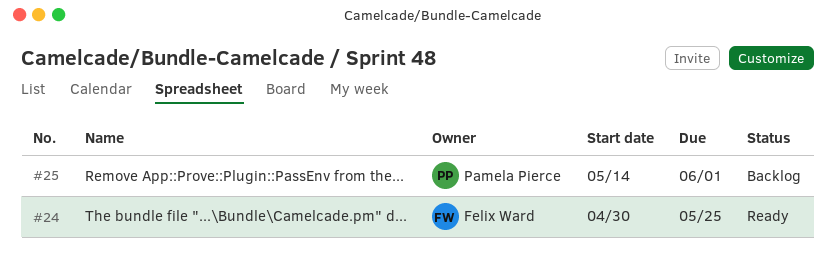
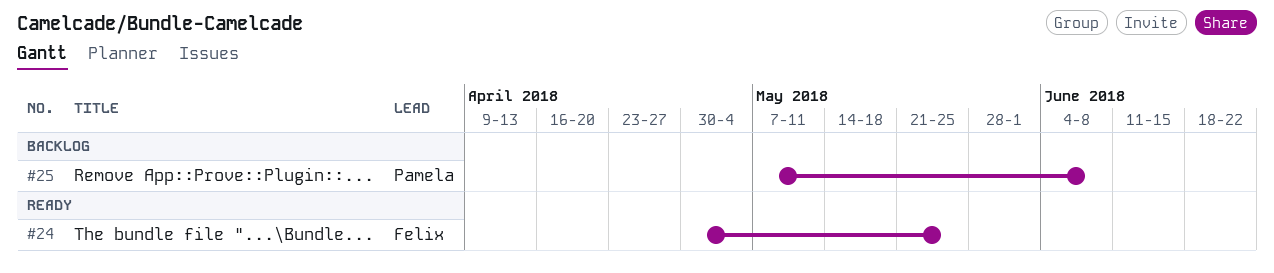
#25, start: May 14 -> May 7
#25, due: Jun 1 -> Jun 8

